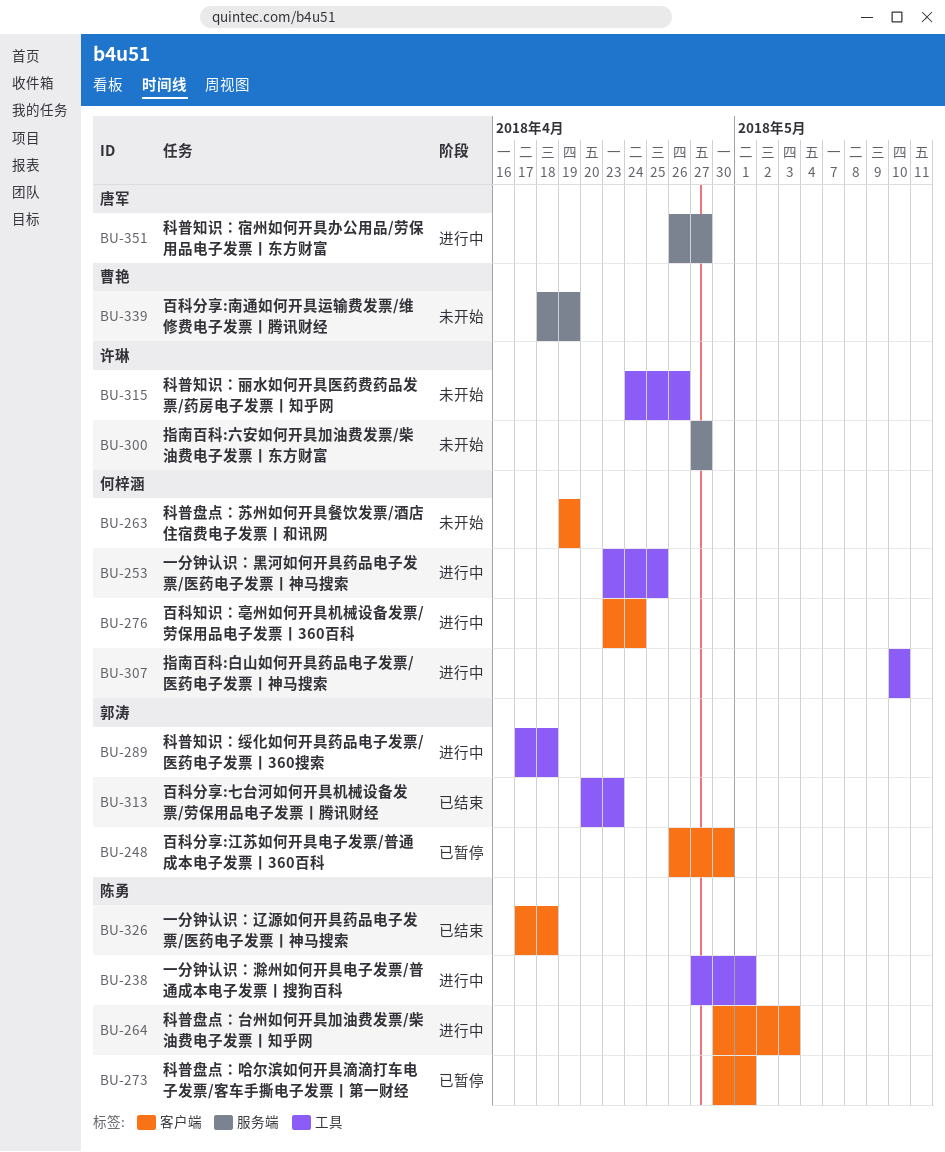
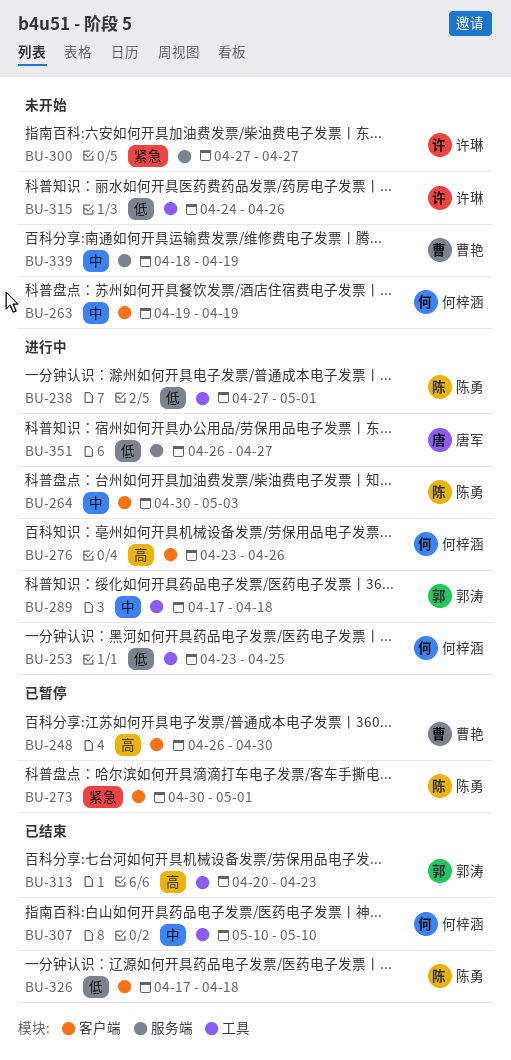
BU-248, owner: 郭涛 -> 曹艳
BU-276, due: Apr 24 -> Apr 26
BU-307, status: 进行中 -> 已结束

